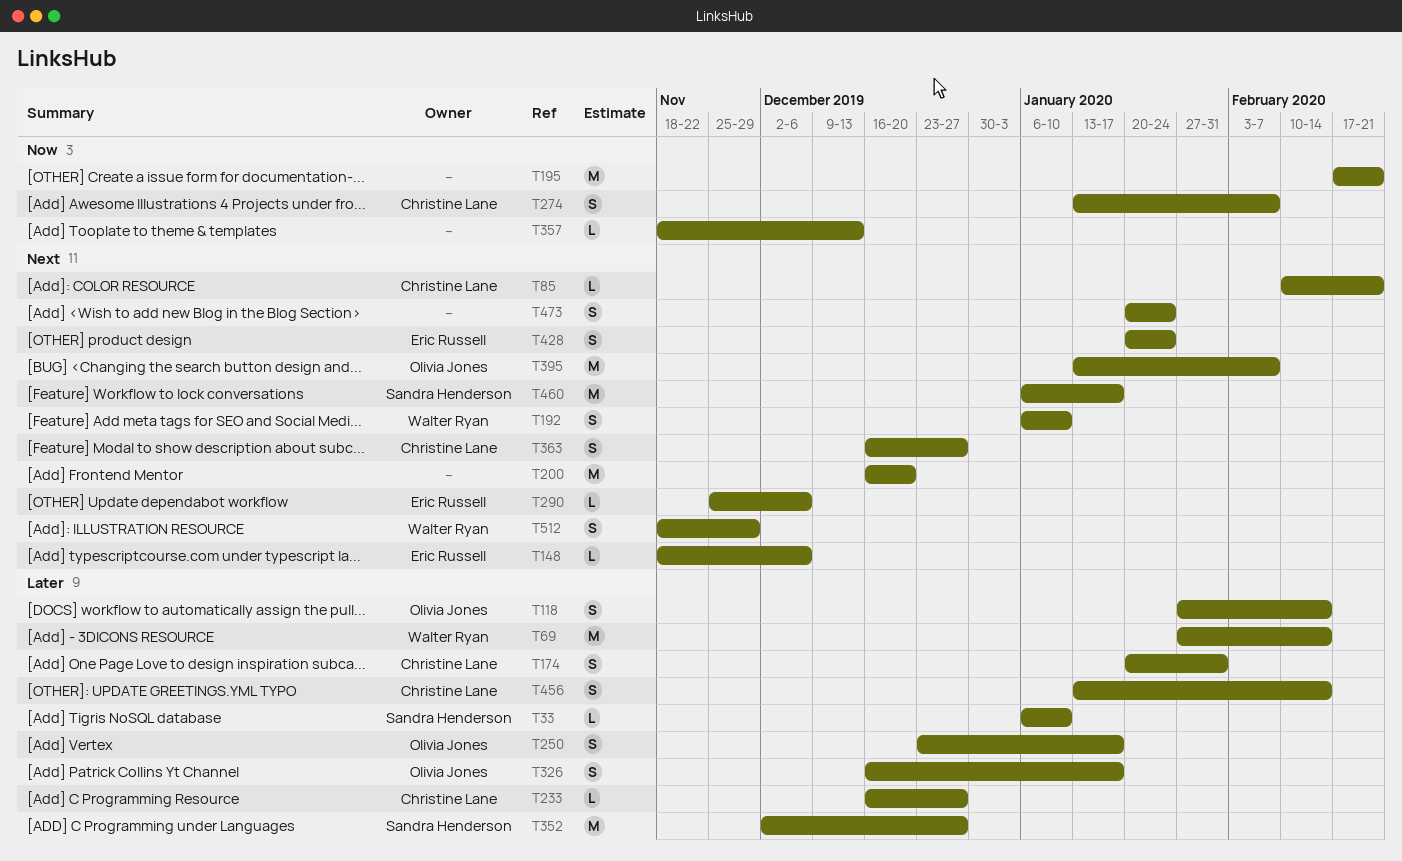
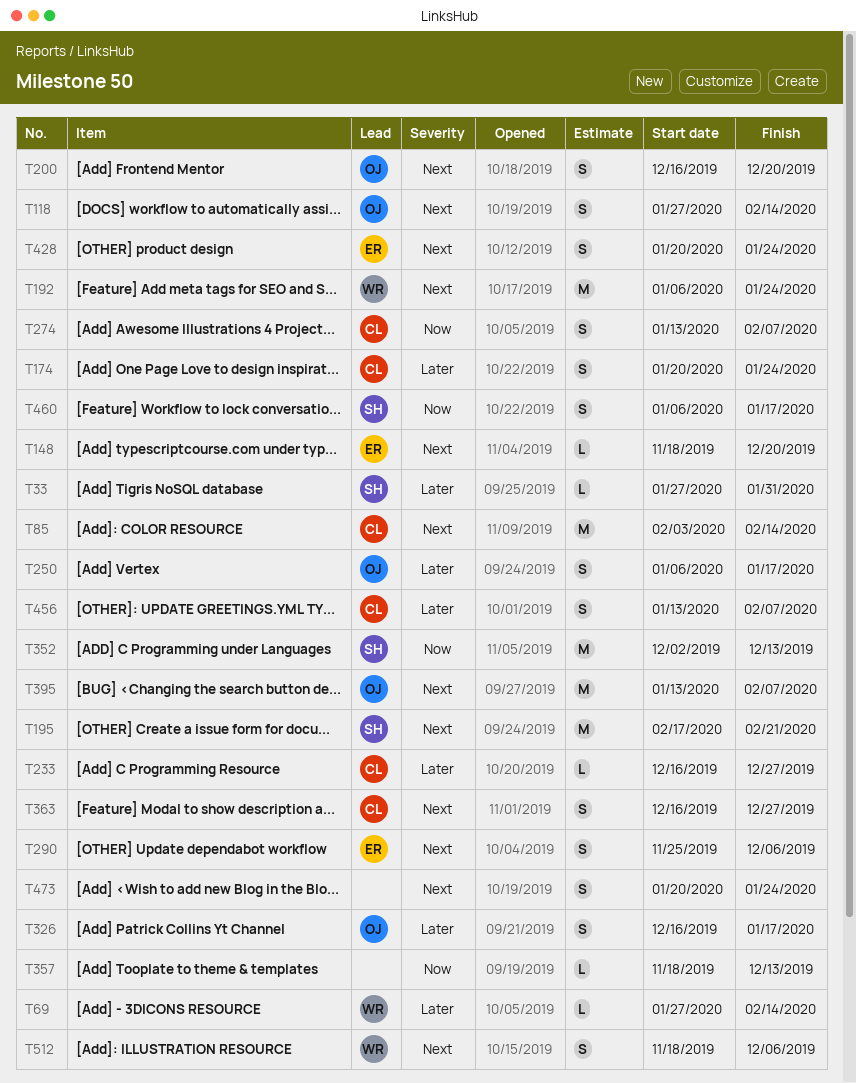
T33, start: Jan 6 -> Jan 27
T33, due: Jan 10 -> Jan 31
T69, estimate: M -> L
T85, estimate: L -> M
T85, start: Feb 10 -> Feb 3
T85, due: Feb 21 -> Feb 14
T118, priority: Later -> Next
T148, due: Dec 6 -> Dec 20
T174, due: Jan 31 -> Jan 24
T192, estimate: S -> M
T192, due: Jan 10 -> Jan 24
T195, owner: none -> Sandra Henderson
T195, priority: Now -> Next
T200, owner: none -> Olivia Jones
T200, estimate: M -> S
T250, start: Dec 23 -> Jan 6
T290, estimate: L -> S
T352, priority: Later -> Now
T352, due: Dec 27 -> Dec 13
T456, due: Feb 14 -> Feb 7
T460, priority: Next -> Now
T460, estimate: M -> S
T512, due: Nov 29 -> Dec 6

